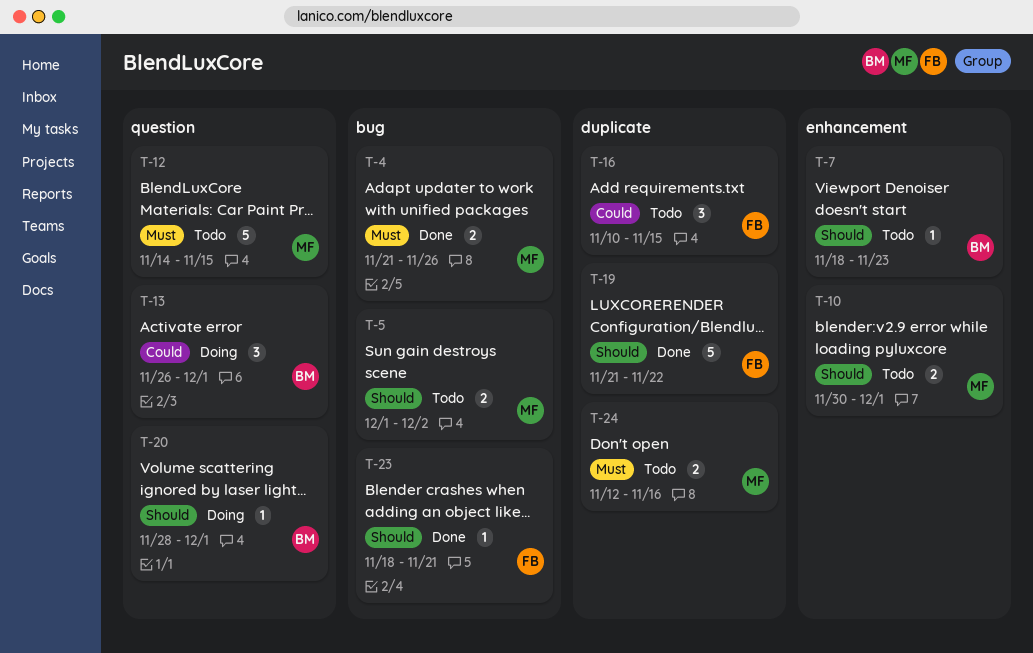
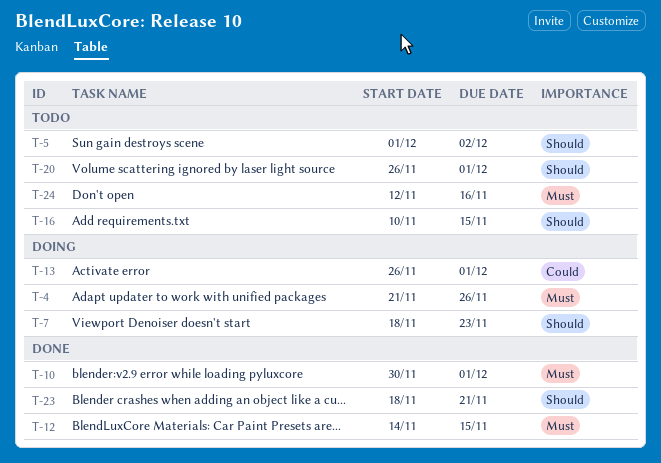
T-4, status: Done -> Doing
T-7, status: Todo -> Doing
T-10, status: Todo -> Done
T-10, priority: Should -> Must
T-12, status: Todo -> Done
T-16, priority: Could -> Should
T-19: present -> none
T-20, status: Doing -> Todo
T-20, start: Nov 28 -> Nov 26

